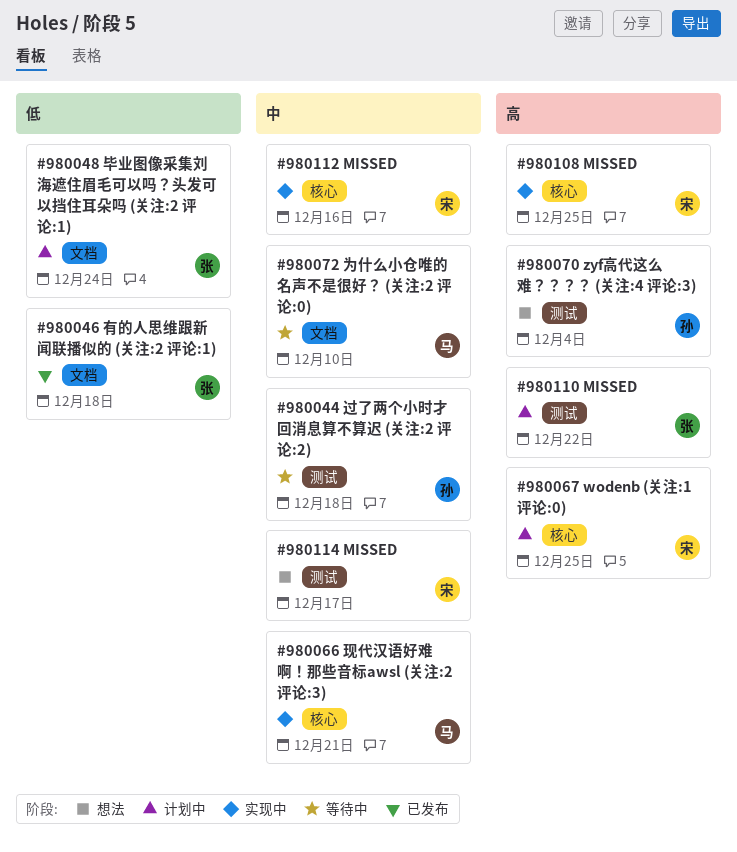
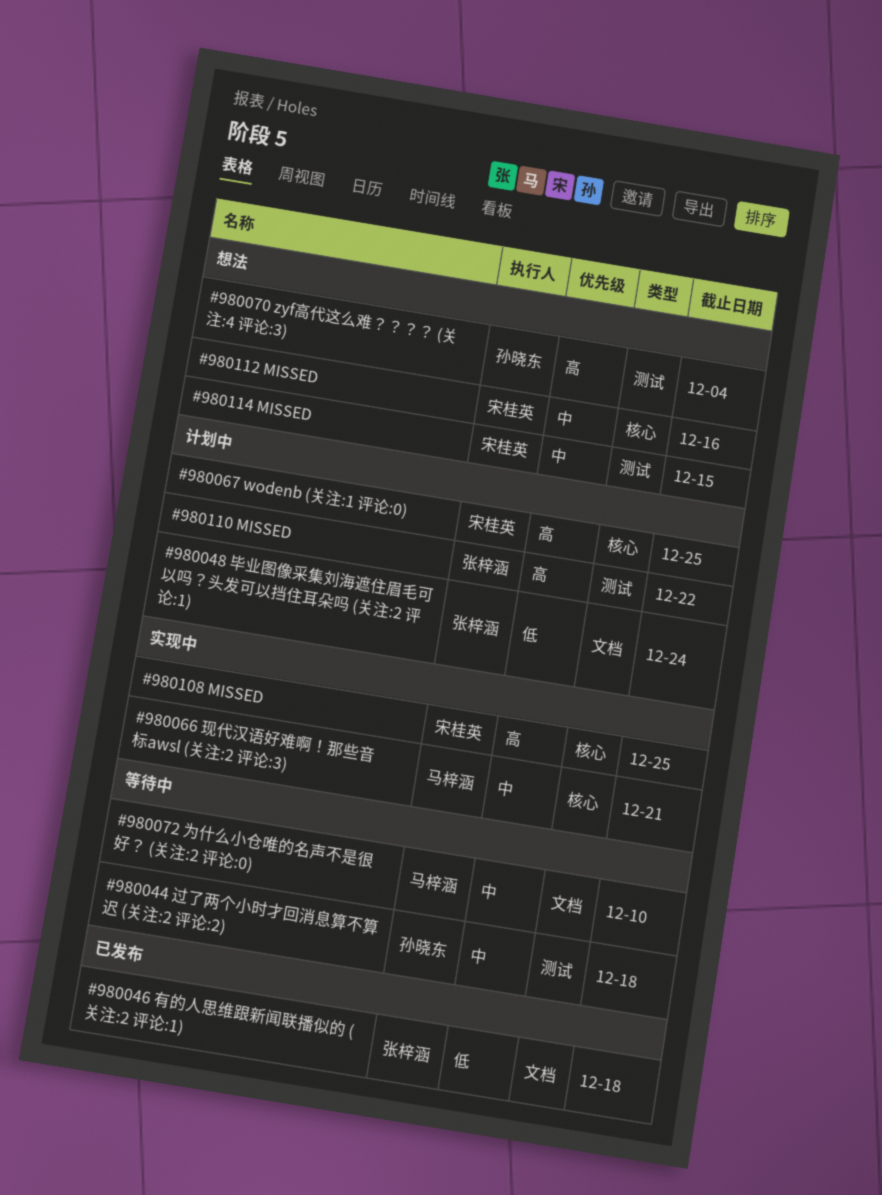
#980112 MISSED, status: 实现中 -> 想法
#980114 MISSED, due: Dec 17 -> Dec 15

